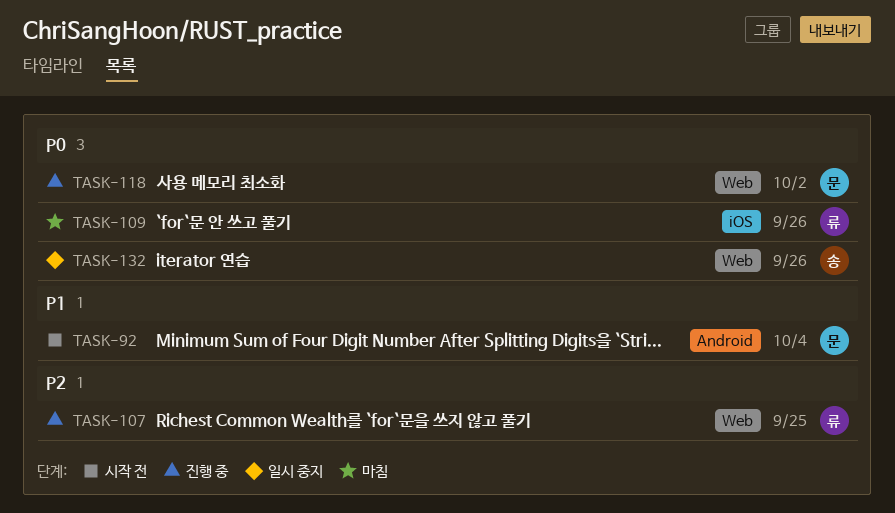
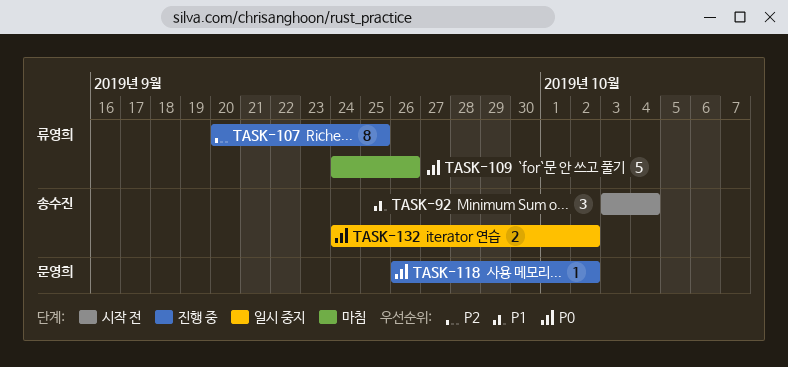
TASK-92, owner: 문영희 -> 송수진
TASK-132, due: Sep 26 -> Oct 2

